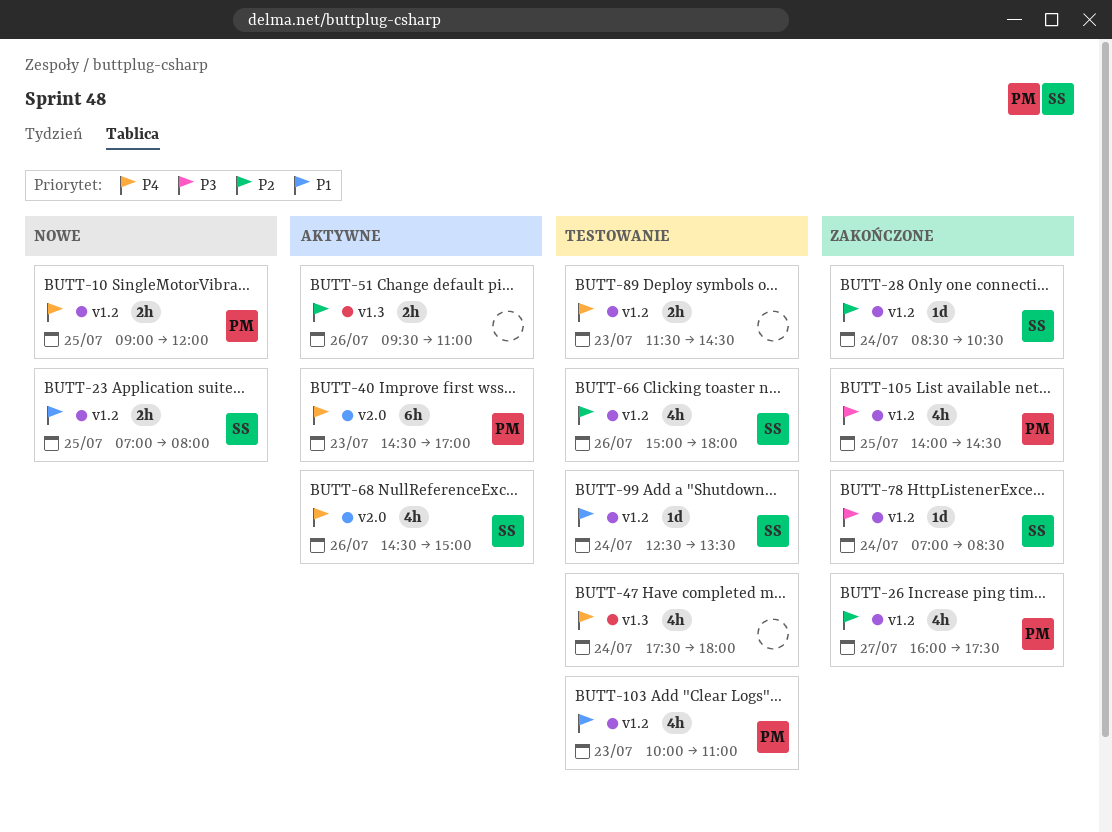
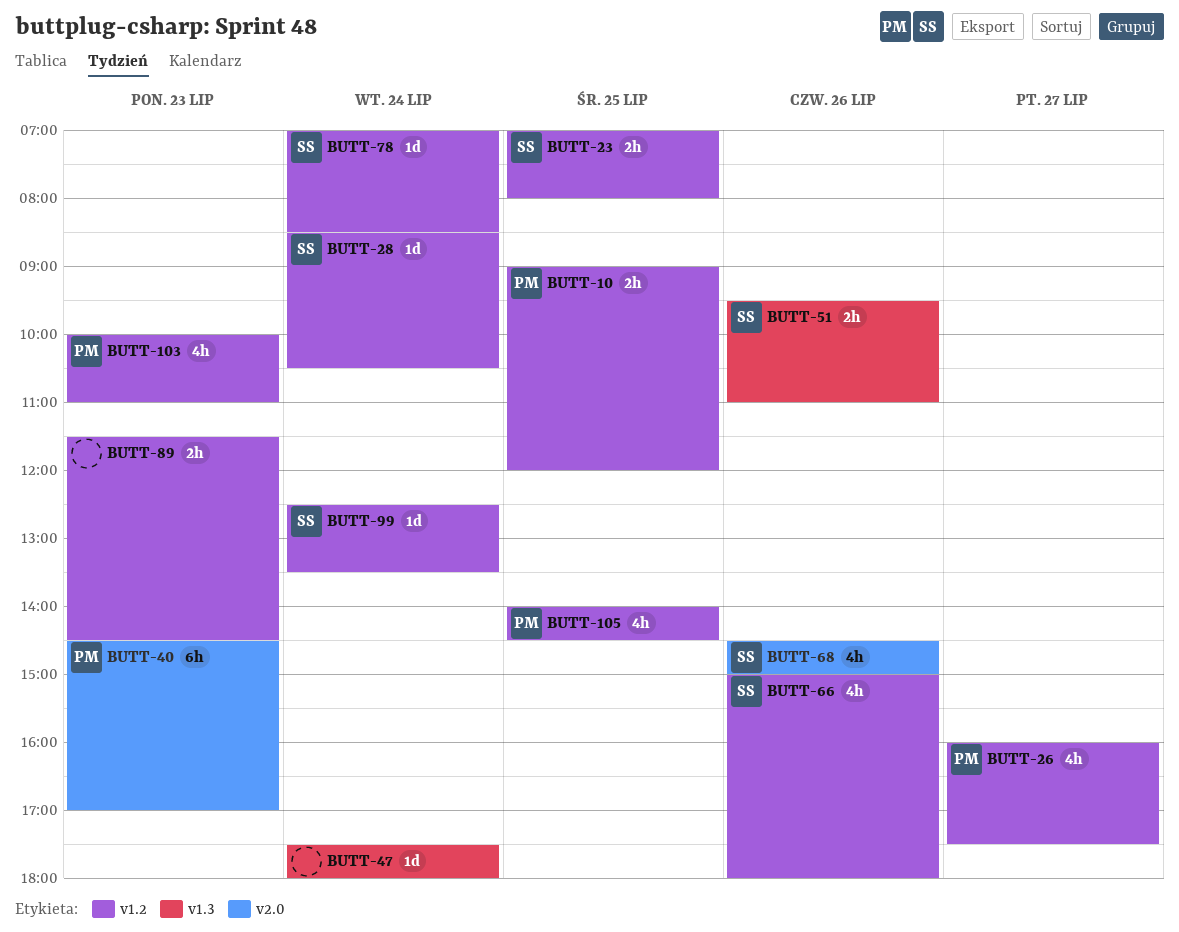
BUTT-47, estimate: 4h -> 1d
BUTT-51, owner: none -> SS

